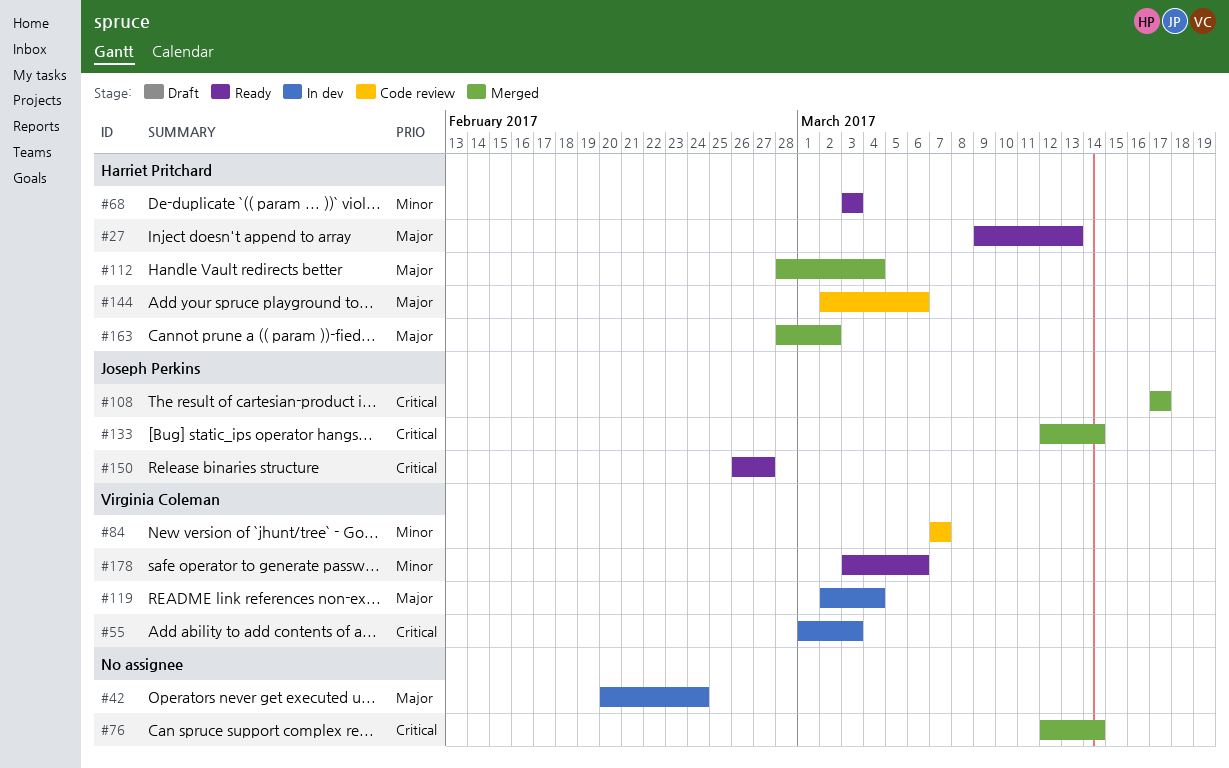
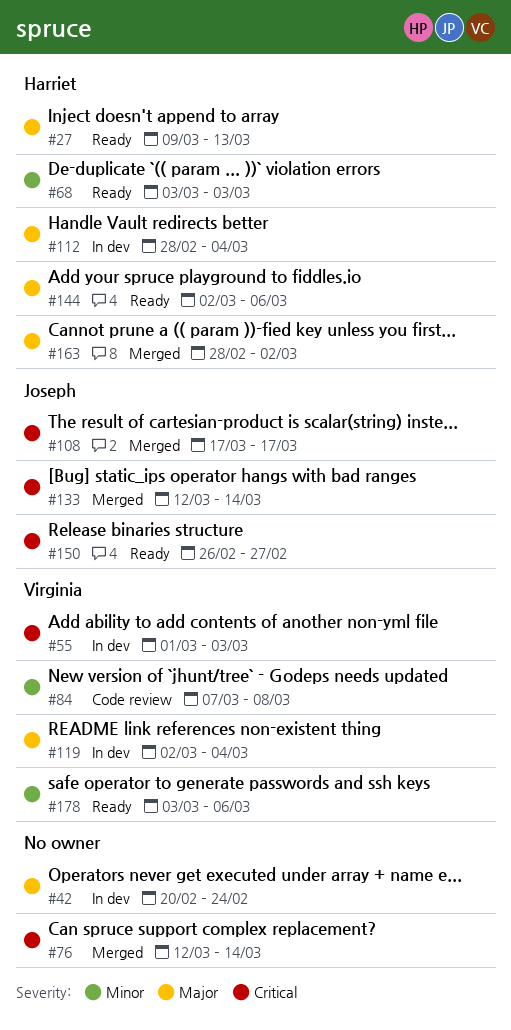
#84, due: Mar 7 -> Mar 8
#112, status: Merged -> In dev
#144, status: Code review -> Ready

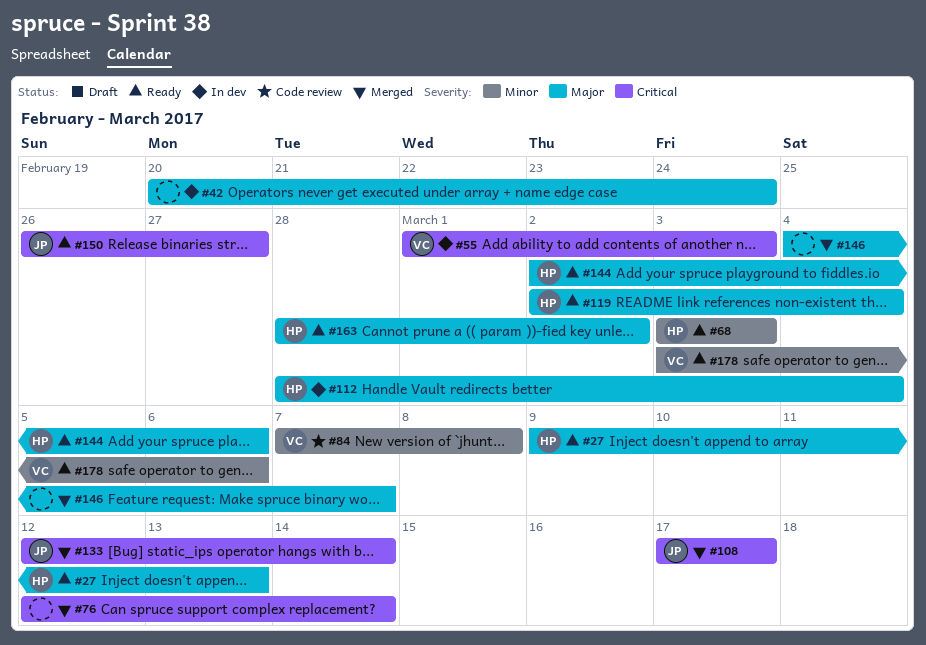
#119, status: In dev -> Ready
#119, owner: Virginia -> Harriet
#146: none -> present
#163, status: Merged -> Ready

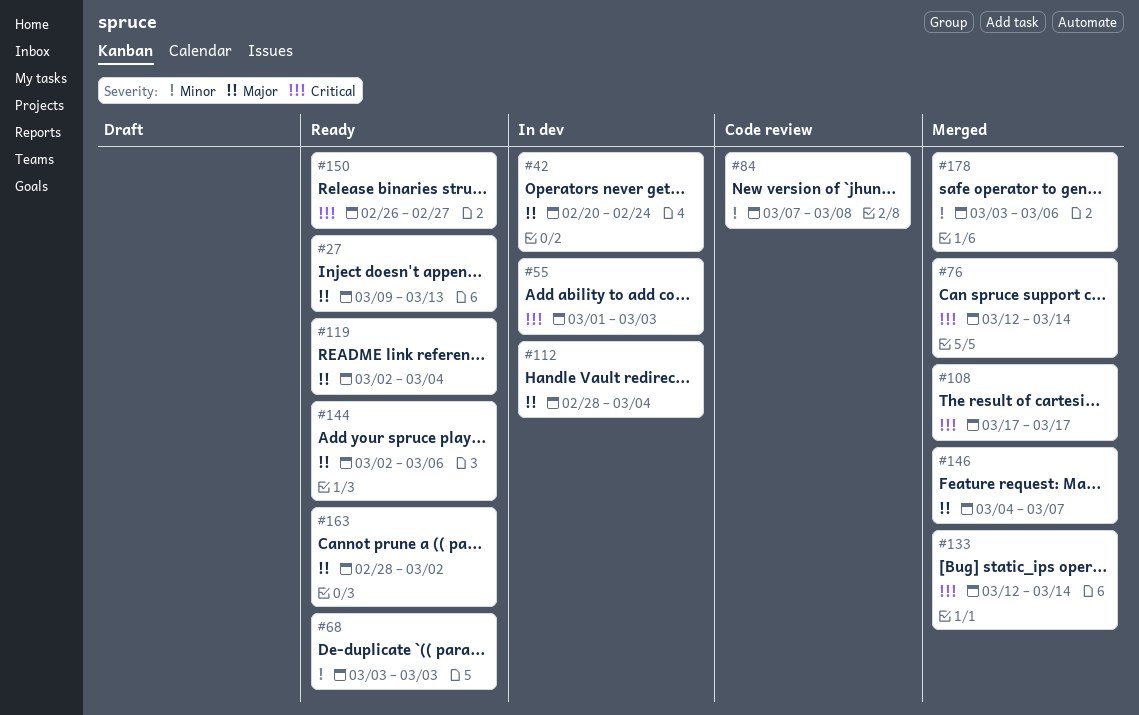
#178, status: Ready -> Merged

